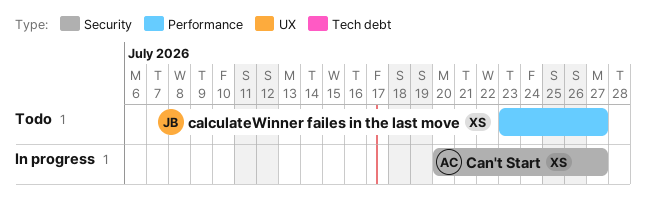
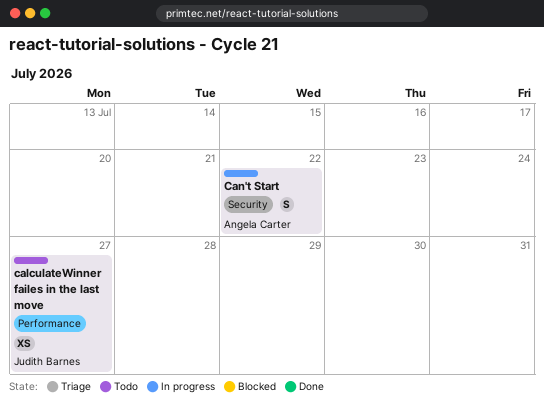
Can't Start, estimate: XS -> S
Can't Start, due: Jul 27 -> Jul 22

